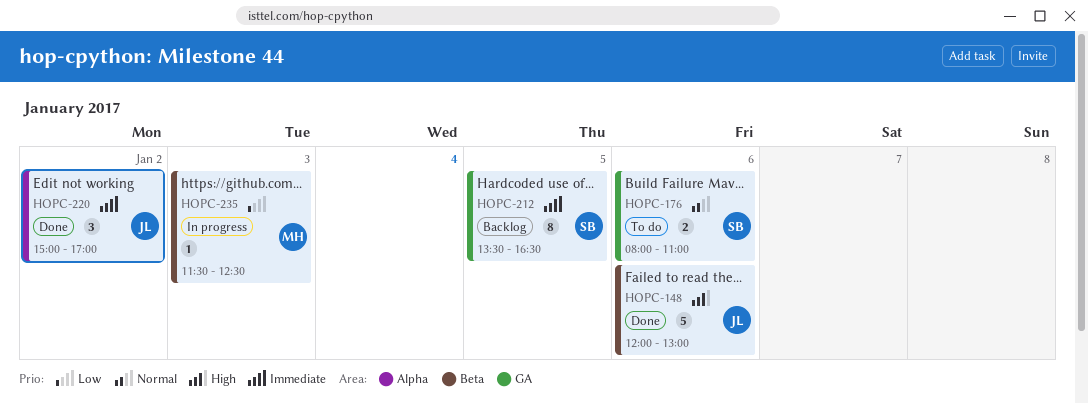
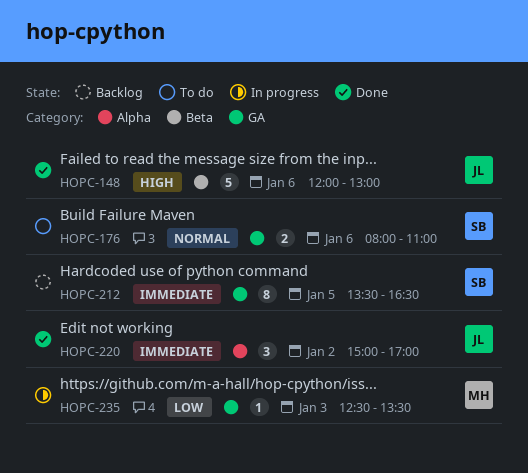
HOPC-235, label: Beta -> GA
HOPC-235, begins: 11:30 -> 12:30
HOPC-235, ends: 12:30 -> 13:30

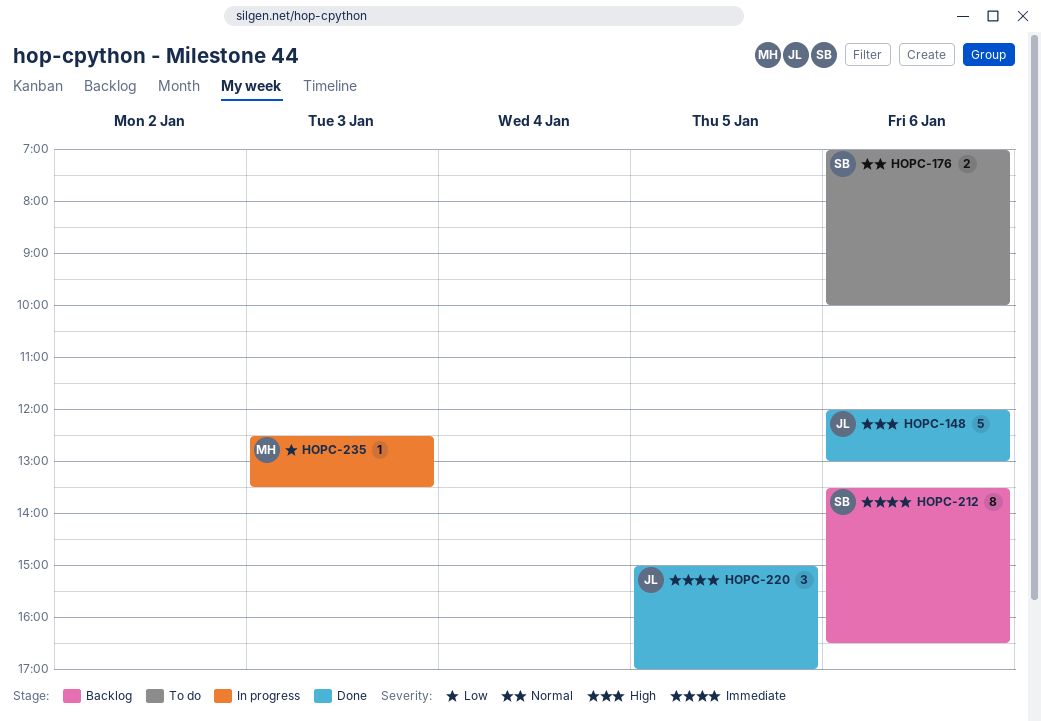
HOPC-176, begins: 08:00 -> 07:00
HOPC-176, ends: 11:00 -> 10:00
HOPC-212, day: Jan 5 -> Jan 6
HOPC-220, day: Jan 2 -> Jan 5

